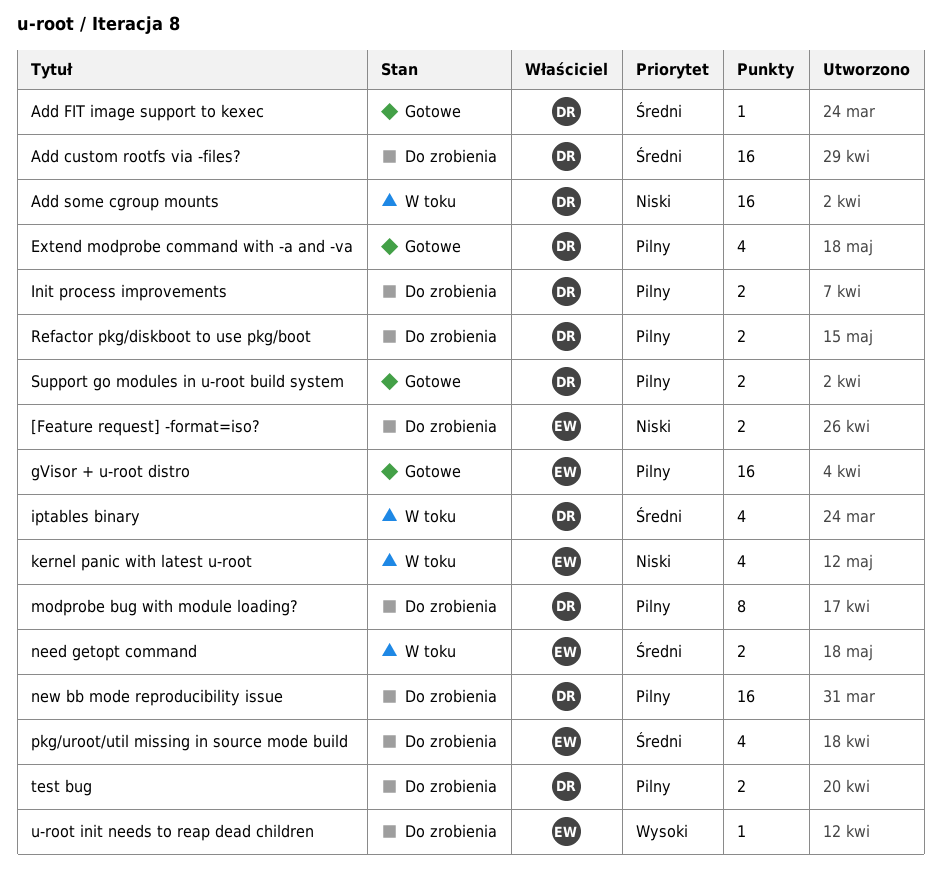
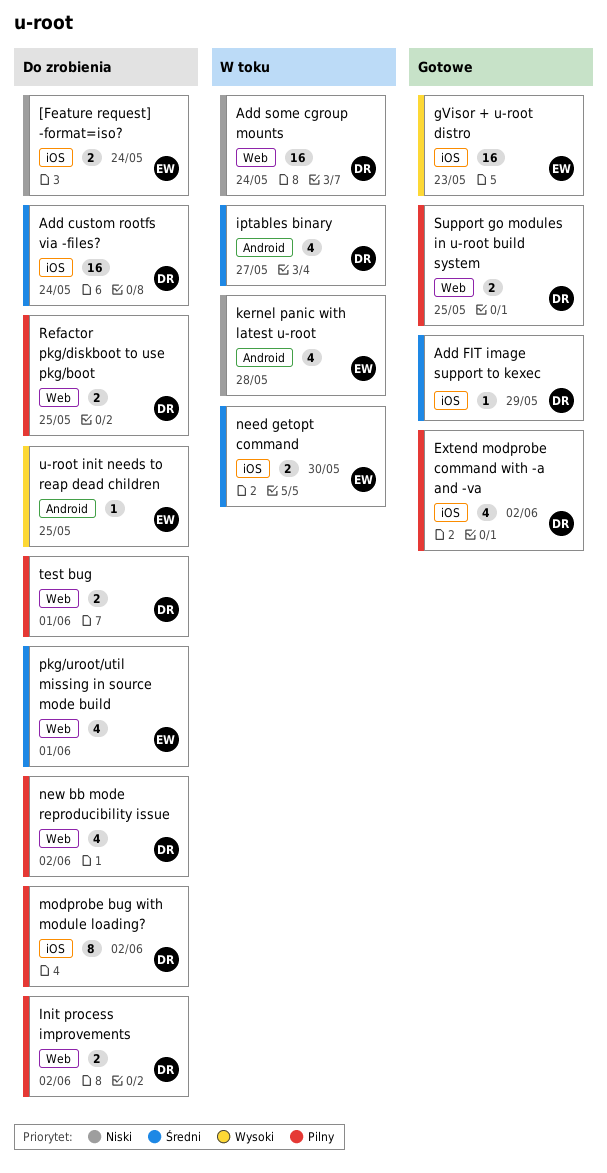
gVisor + u-root distro, priority: Pilny -> Wysoki
new bb mode reproducibility issue, estimate: 16 -> 4

